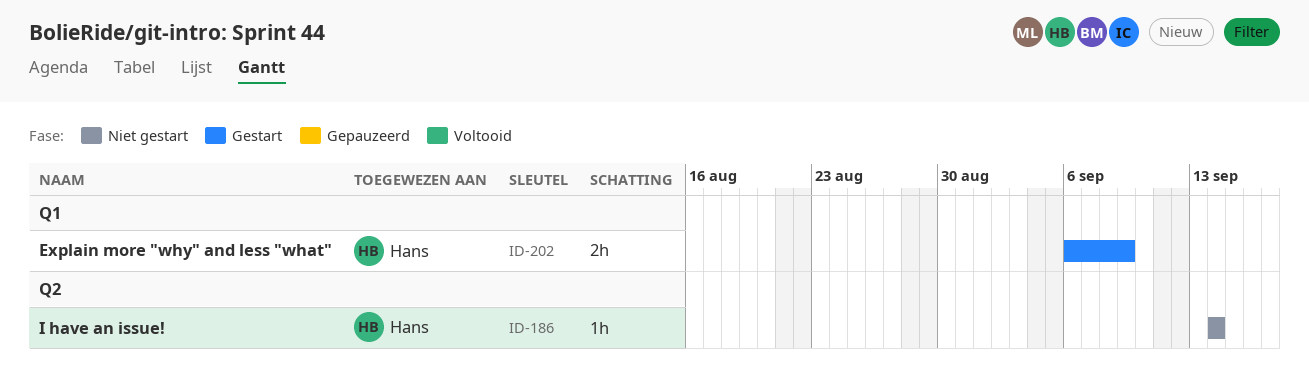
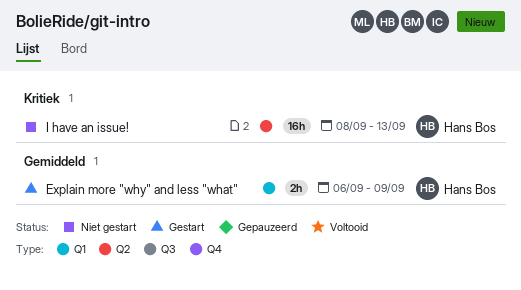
I have an issue!, estimate: 1h -> 16h
I have an issue!, start: Sep 14 -> Sep 8
I have an issue!, due: Sep 14 -> Sep 13

